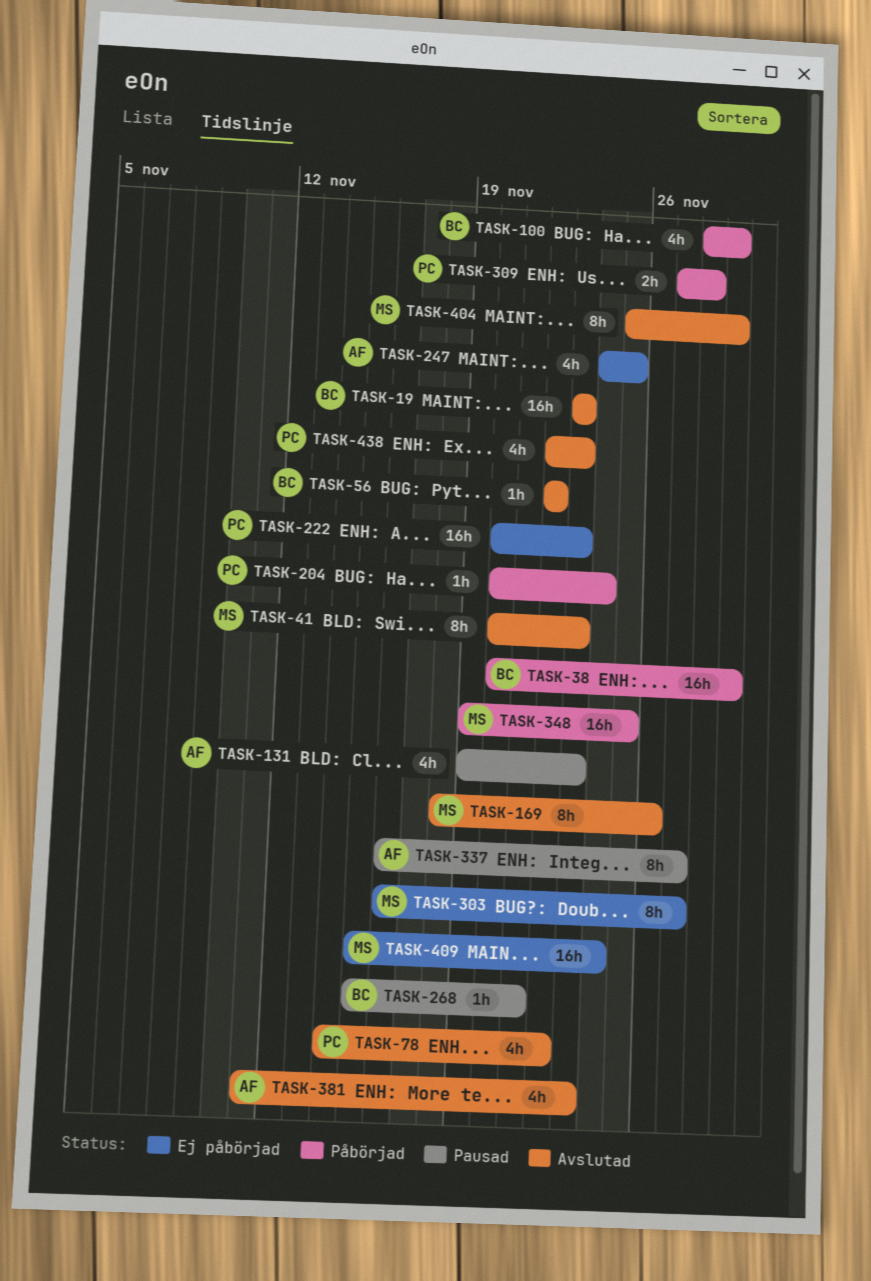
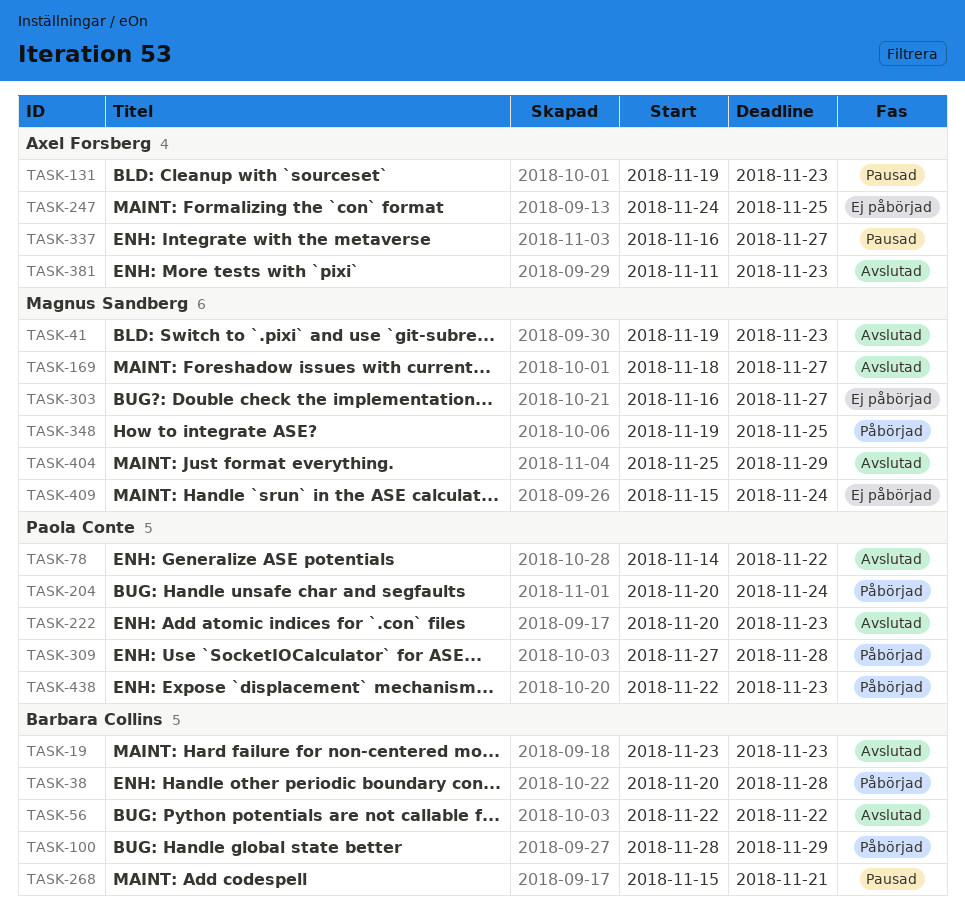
TASK-38, due: Nov 29 -> Nov 28
TASK-41, start: Nov 20 -> Nov 19
TASK-169, due: Nov 26 -> Nov 27
TASK-222, status: Ej påbörjad -> Avslutad
TASK-438, status: Avslutad -> Påbörjad

